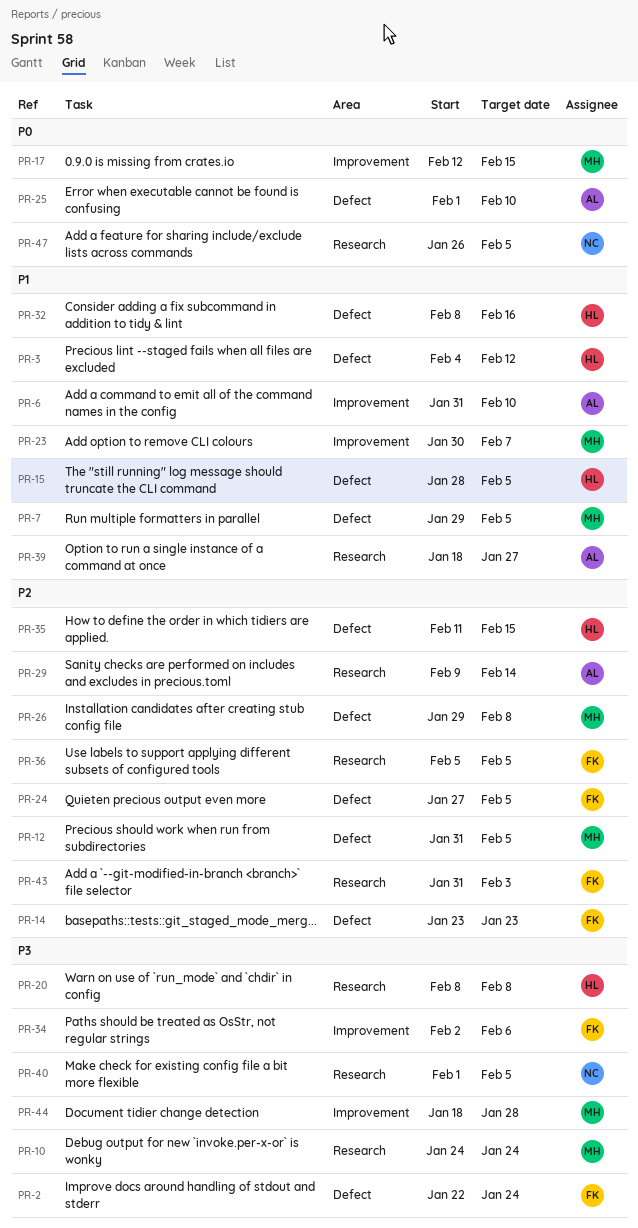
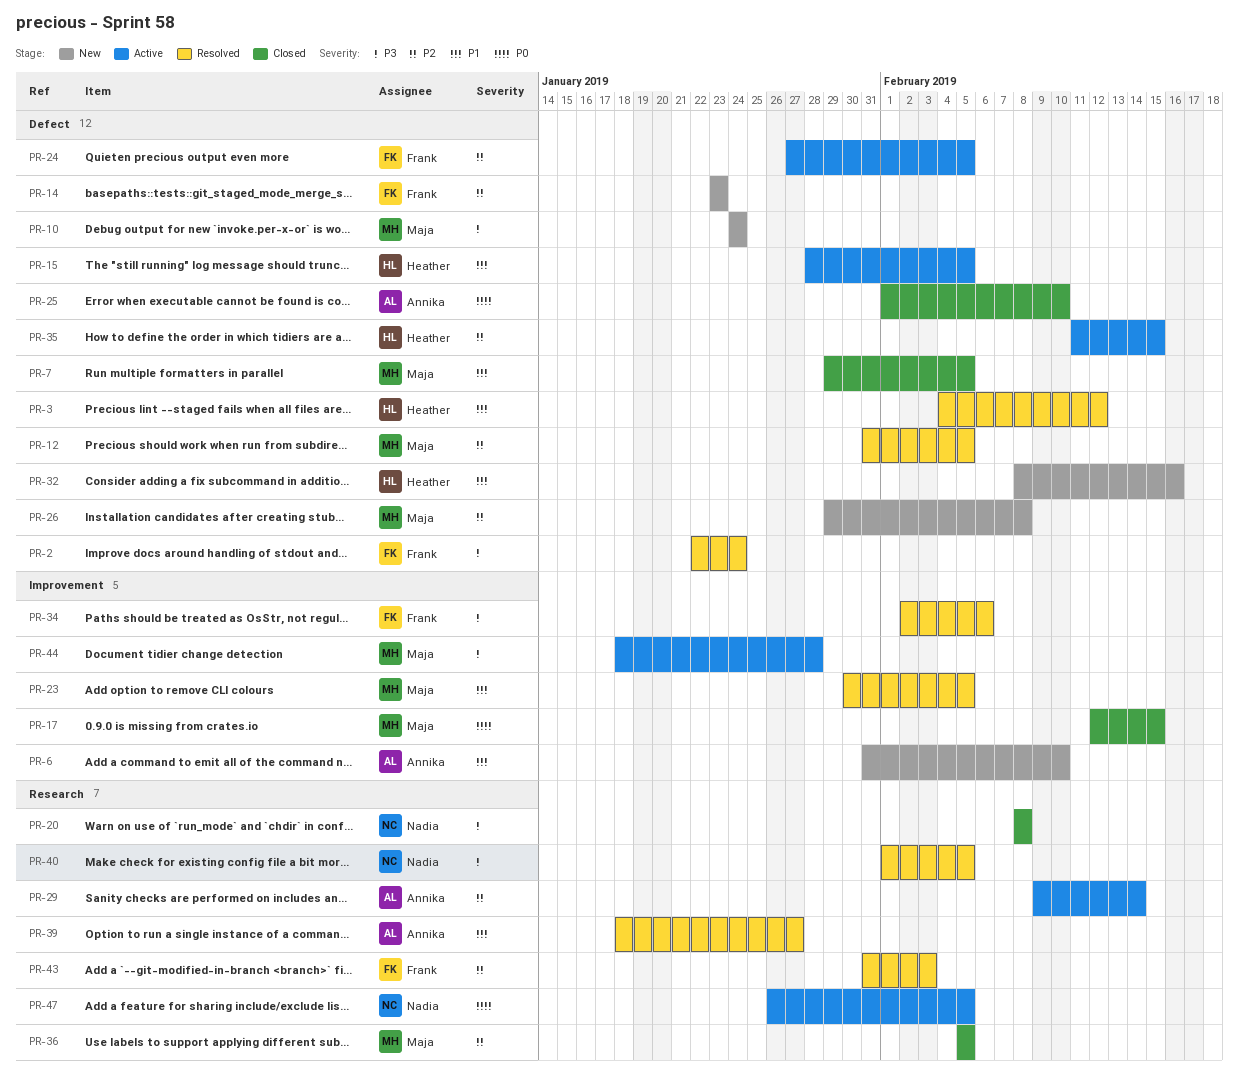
PR-10, label: Research -> Defect
PR-20, owner: Heather -> Nadia
PR-23, due: Feb 7 -> Feb 5
PR-36, owner: Frank -> Maja

